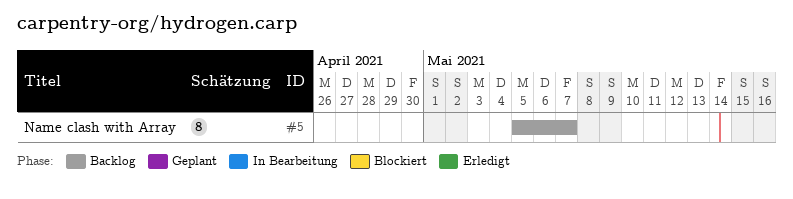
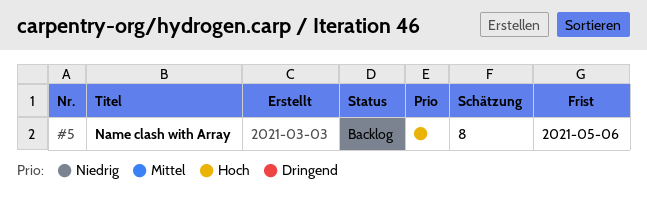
#5, due: May 7 -> May 6

